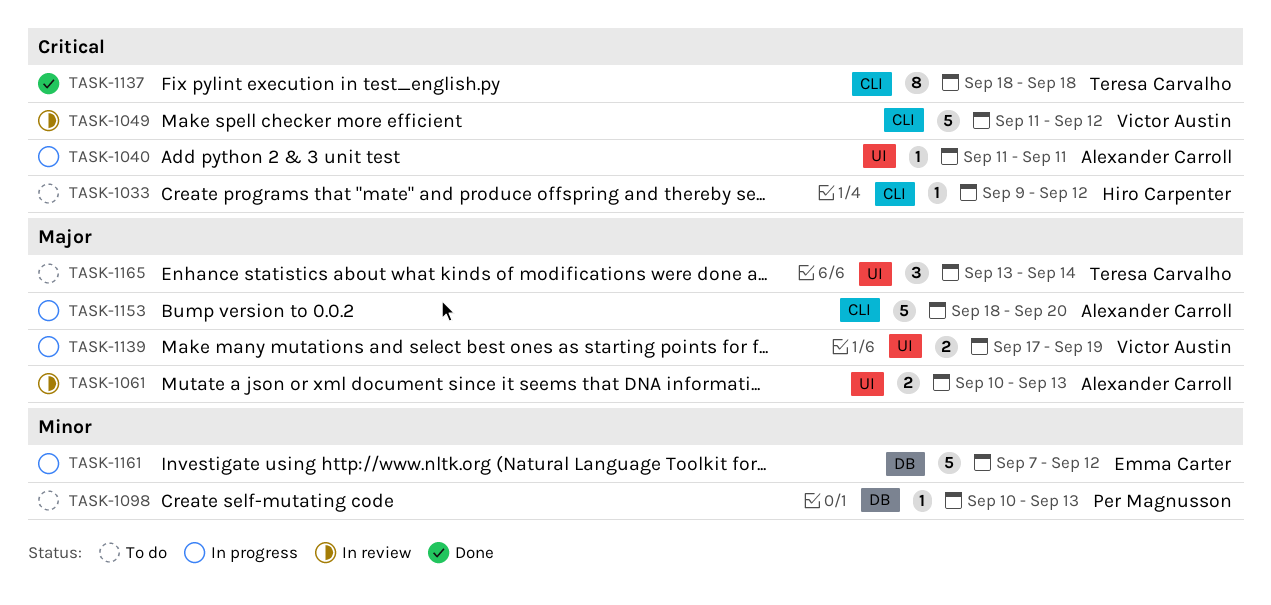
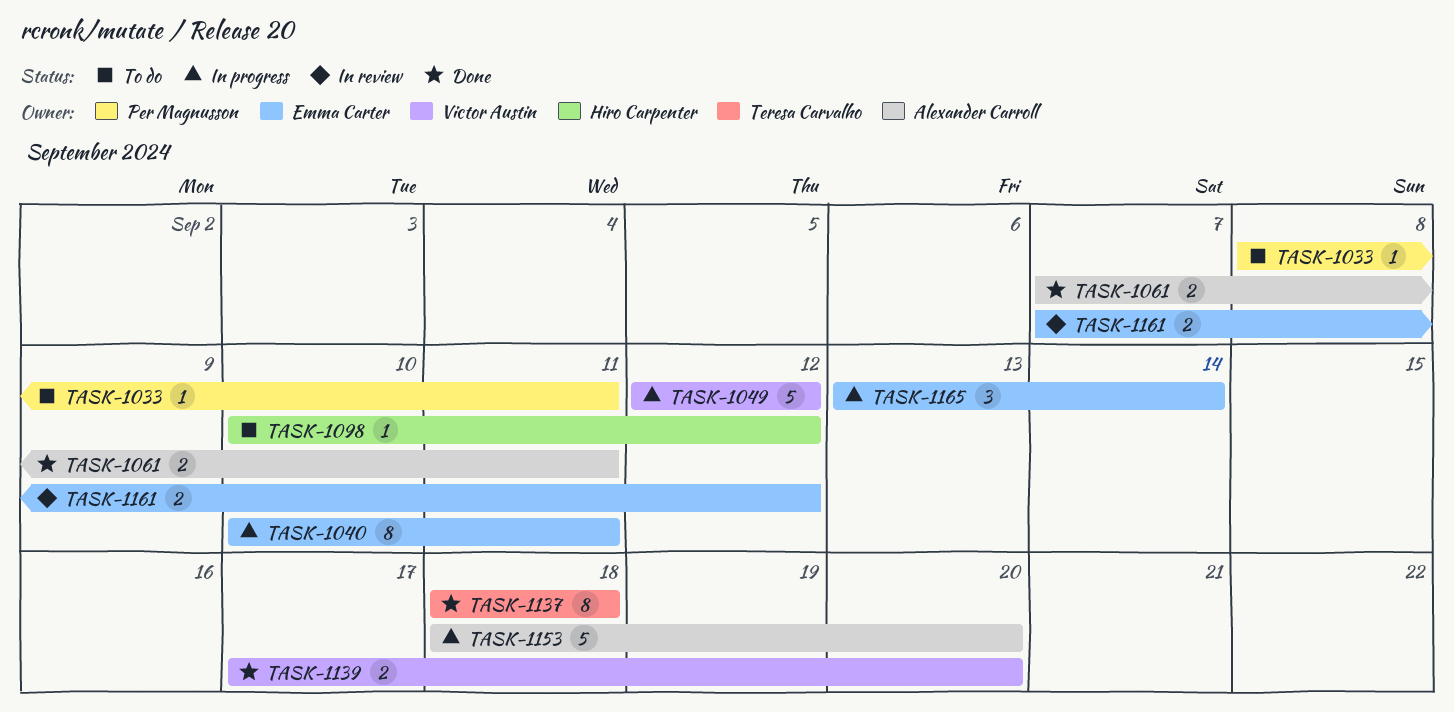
TASK-1033, owner: Hiro Carpenter -> Per Magnusson
TASK-1033, start: Sep 9 -> Sep 8
TASK-1033, due: Sep 12 -> Sep 11
TASK-1040, owner: Alexander Carroll -> Emma Carter
TASK-1040, estimate: 1 -> 8
TASK-1040, start: Sep 11 -> Sep 10
TASK-1049, status: In review -> In progress
TASK-1049, start: Sep 11 -> Sep 12
TASK-1061, status: In review -> Done
TASK-1061, start: Sep 10 -> Sep 7
TASK-1061, due: Sep 13 -> Sep 11
TASK-1098, owner: Per Magnusson -> Hiro Carpenter
TASK-1098, due: Sep 13 -> Sep 12
TASK-1139, status: In progress -> Done
TASK-1139, due: Sep 19 -> Sep 20
TASK-1161, status: In progress -> In review
TASK-1161, estimate: 5 -> 2
TASK-1165, status: To do -> In progress
TASK-1165, owner: Teresa Carvalho -> Emma Carter

